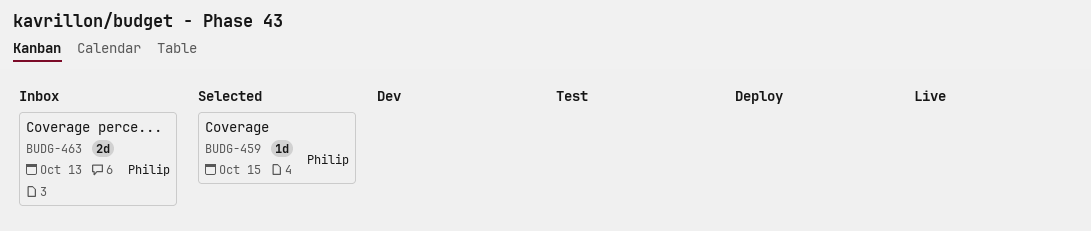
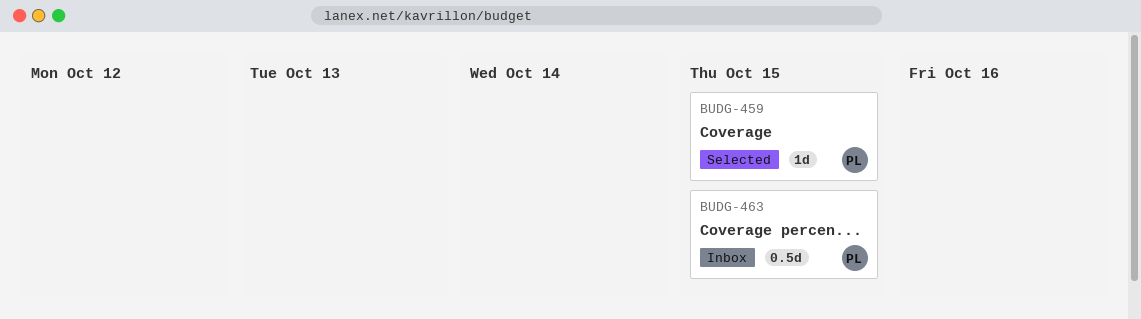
BUDG-463, estimate: 2d -> 0.5d
BUDG-463, due: Oct 13 -> Oct 15

